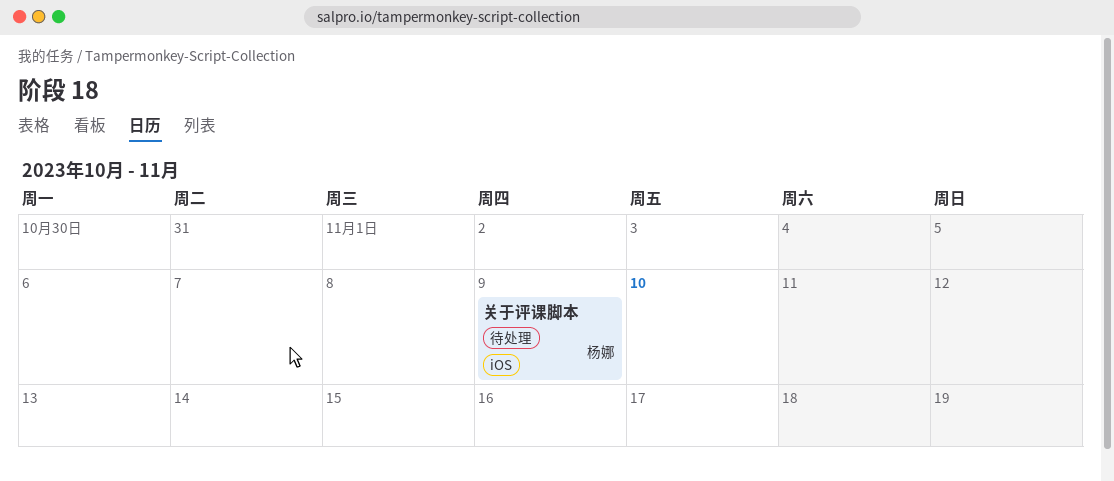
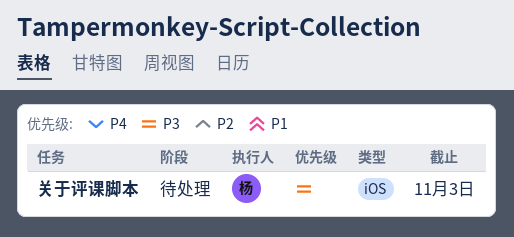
关于评课脚本, due: Nov 9 -> Nov 3

